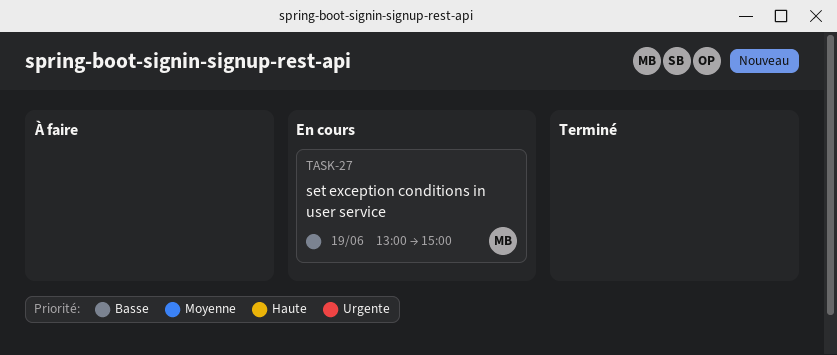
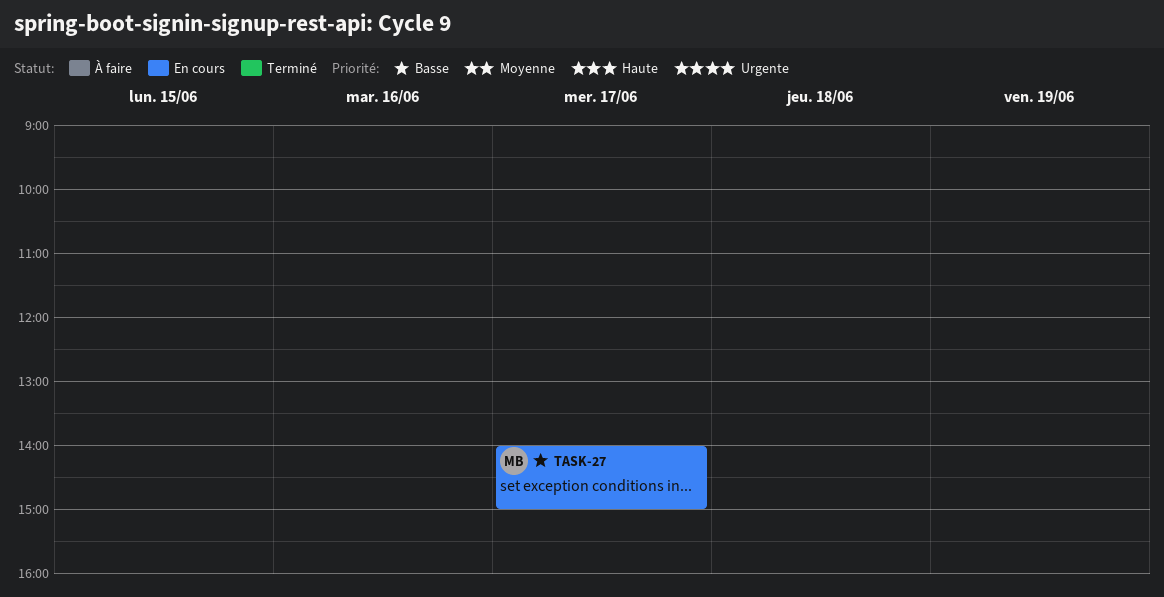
TASK-27, day: Jun 19 -> Jun 17
TASK-27, begins: 13:00 -> 14:00

